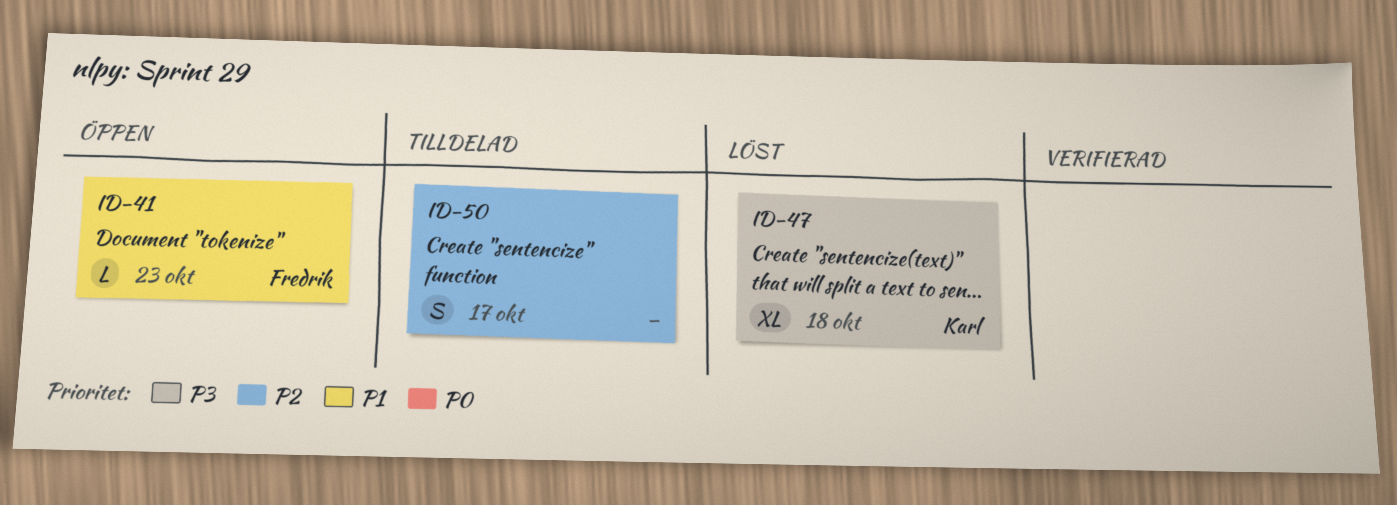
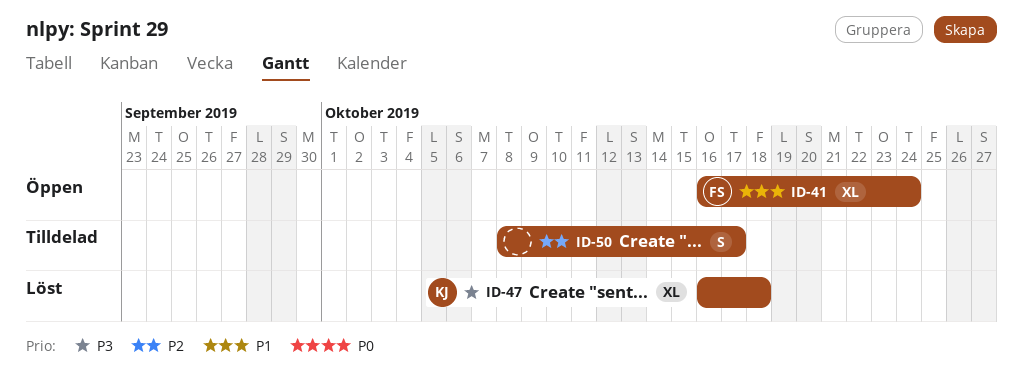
ID-41, estimate: L -> XL
ID-41, due: Oct 23 -> Oct 24

